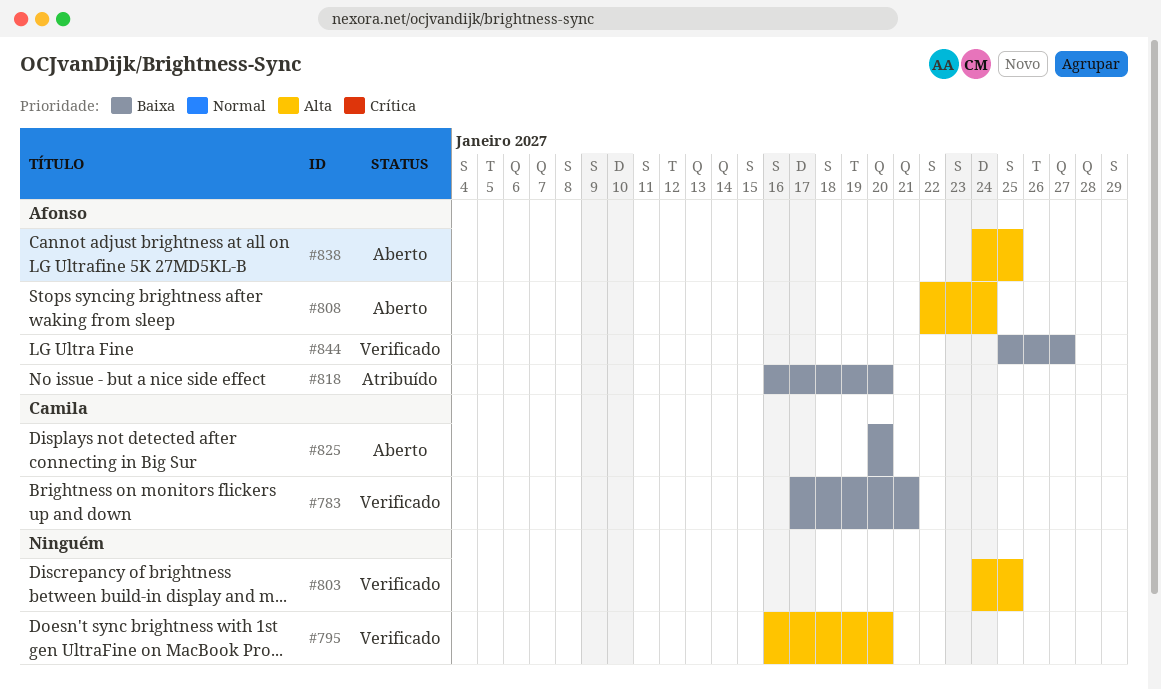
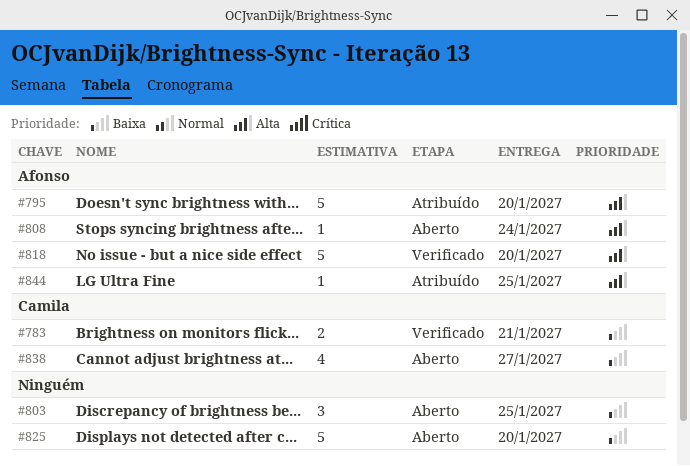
#795, status: Verificado -> Atribuído
#795, owner: none -> Afonso
#803, status: Verificado -> Aberto
#803, priority: Alta -> Baixa
#818, status: Atribuído -> Verificado
#818, priority: Baixa -> Alta
#825, owner: Camila -> none
#838, owner: Afonso -> Camila
#838, priority: Alta -> Baixa
#838, due: Jan 25 -> Jan 27
#844, status: Verificado -> Atribuído
#844, priority: Baixa -> Alta
#844, due: Jan 27 -> Jan 25

